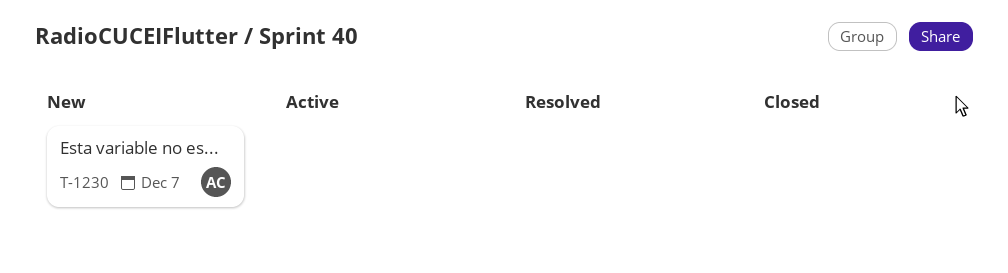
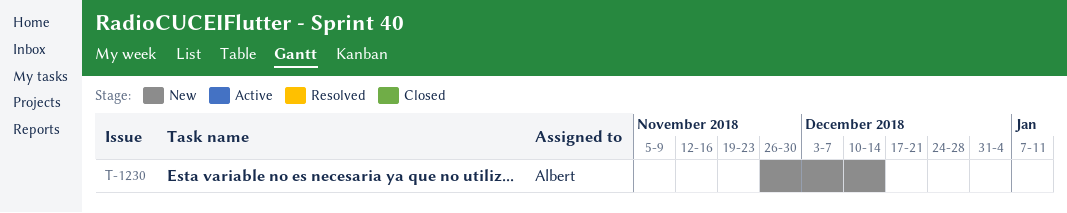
T-1230, due: Dec 7 -> Dec 14

